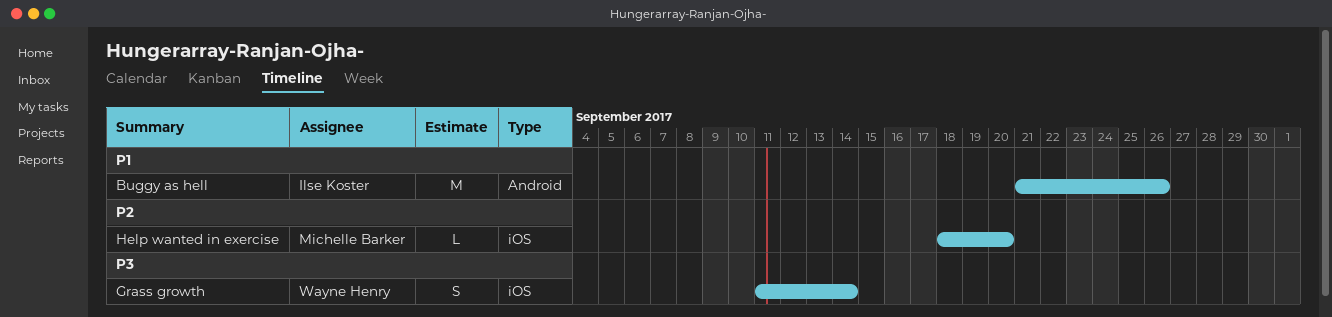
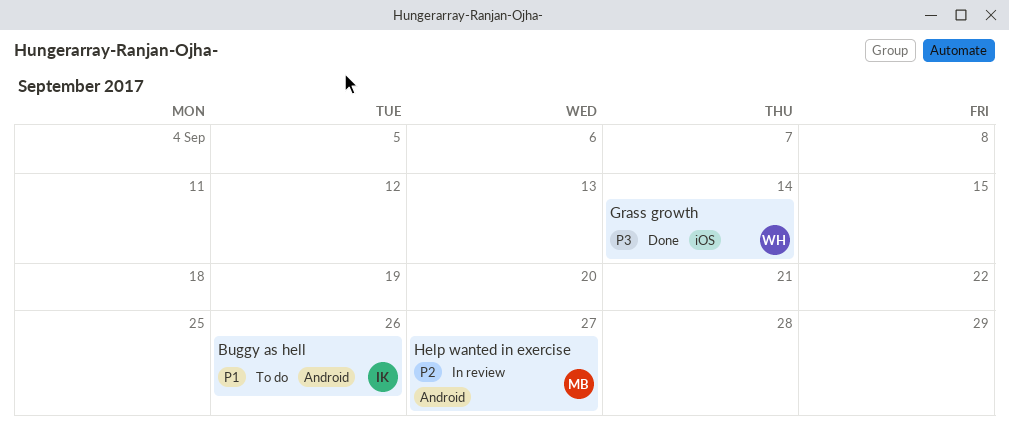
Help wanted in exercise, label: iOS -> Android
Help wanted in exercise, due: Sep 20 -> Sep 27

